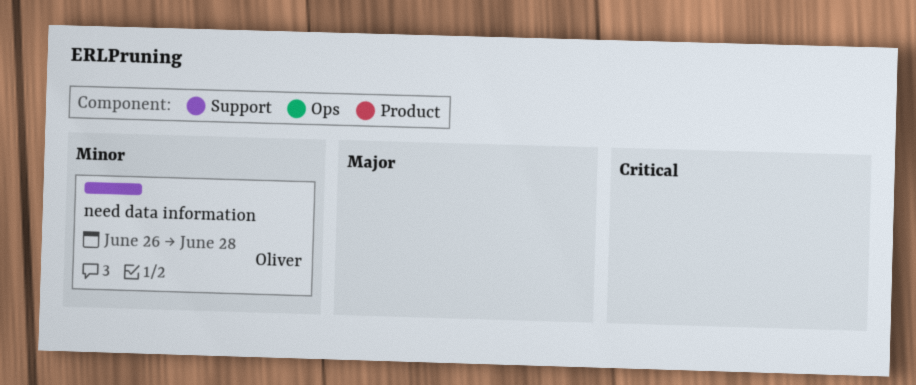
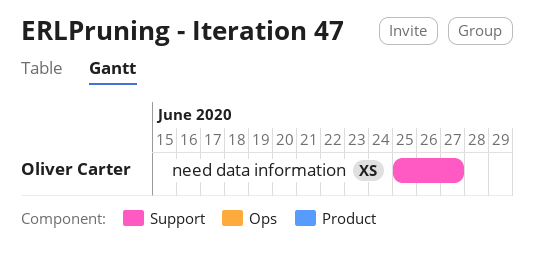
need data information, start: Jun 26 -> Jun 25
need data information, due: Jun 28 -> Jun 27

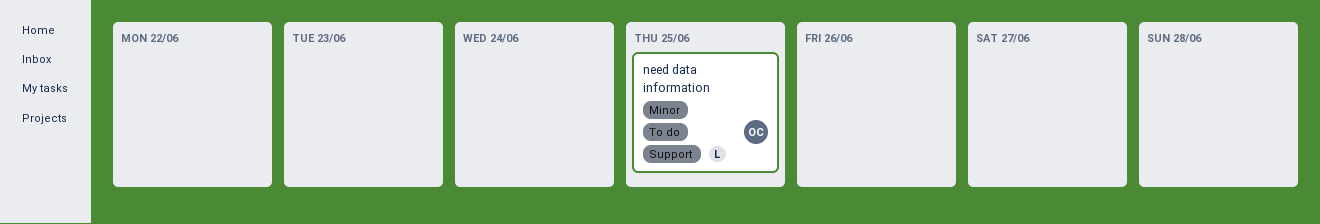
need data information, estimate: XS -> L
need data information, due: Jun 27 -> Jun 25

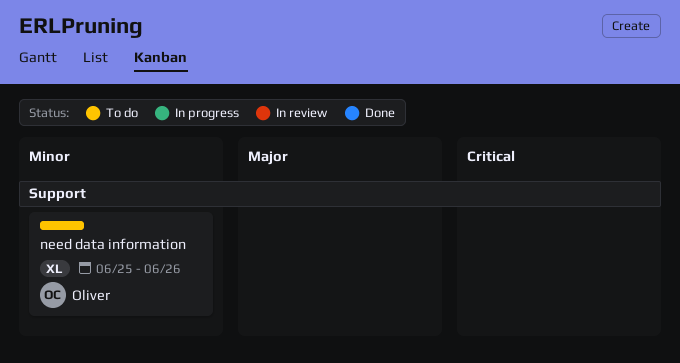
need data information, estimate: L -> XL
need data information, due: Jun 25 -> Jun 26

